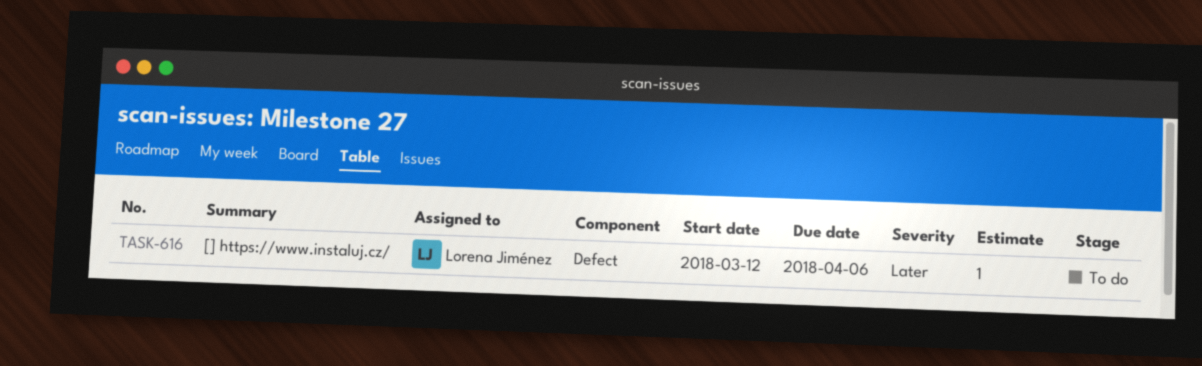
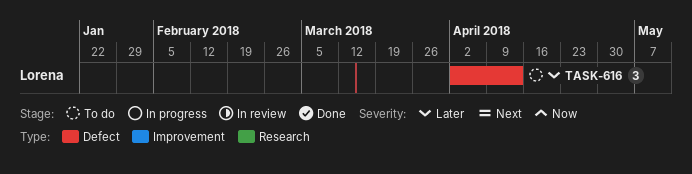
TASK-616, estimate: 1 -> 3
TASK-616, start: Mar 12 -> Apr 2
TASK-616, due: Apr 6 -> Apr 13

